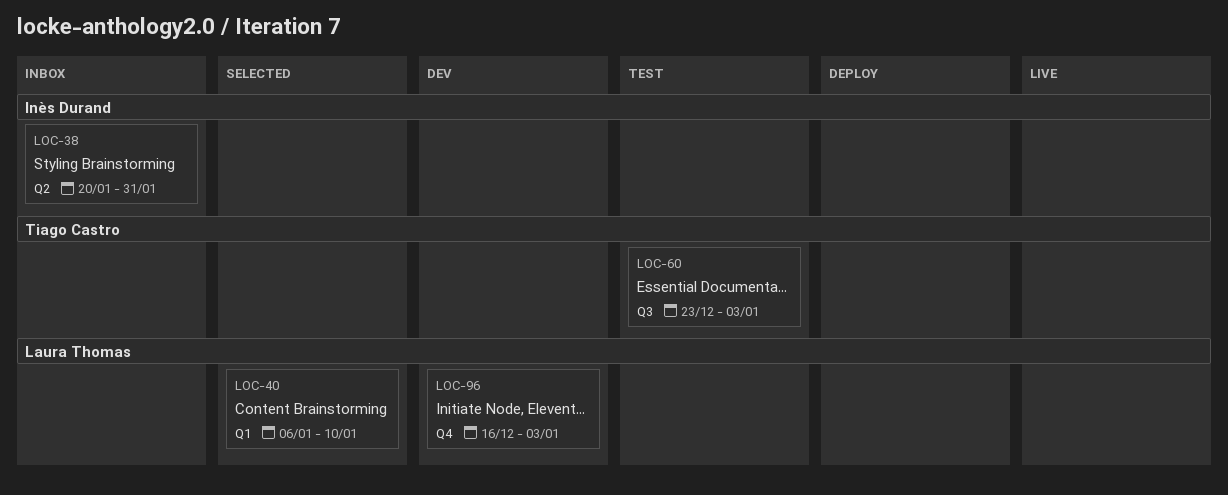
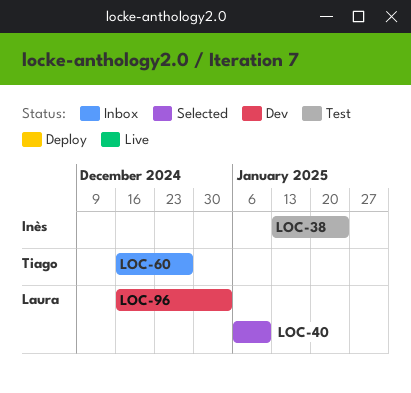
LOC-38, status: Inbox -> Test
LOC-38, start: Jan 20 -> Jan 13
LOC-38, due: Jan 31 -> Jan 24
LOC-60, status: Test -> Inbox
LOC-60, start: Dec 23 -> Dec 16
LOC-60, due: Jan 3 -> Dec 27

